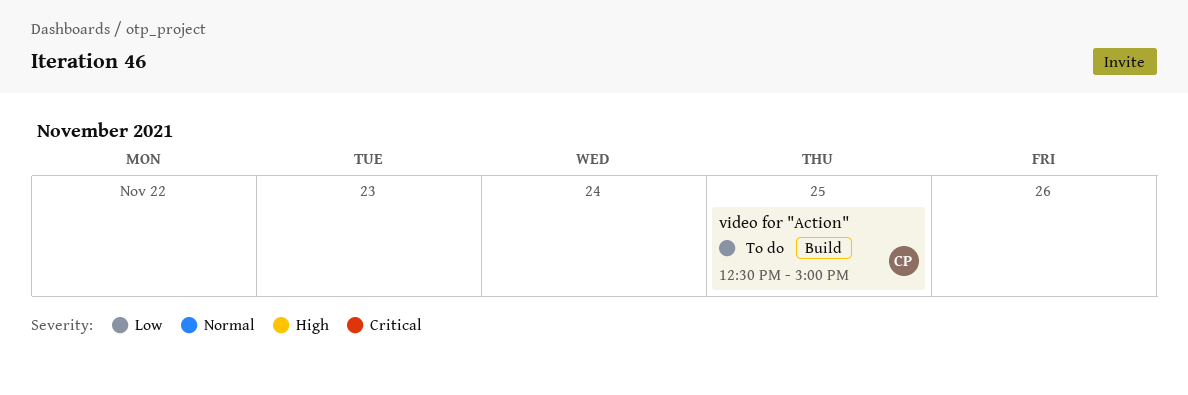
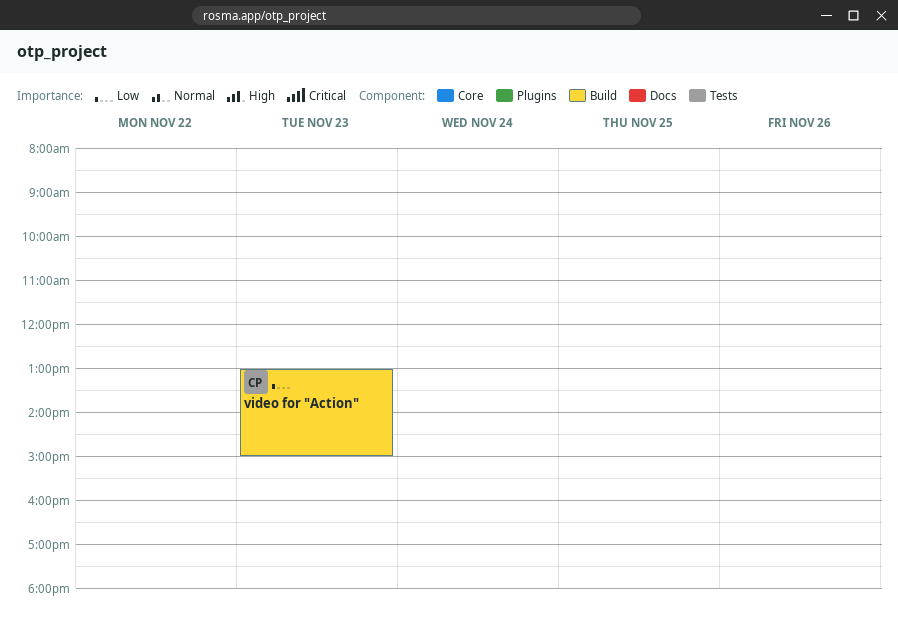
video for "Action", day: Nov 25 -> Nov 23
video for "Action", begins: 12:30 -> 13:00

